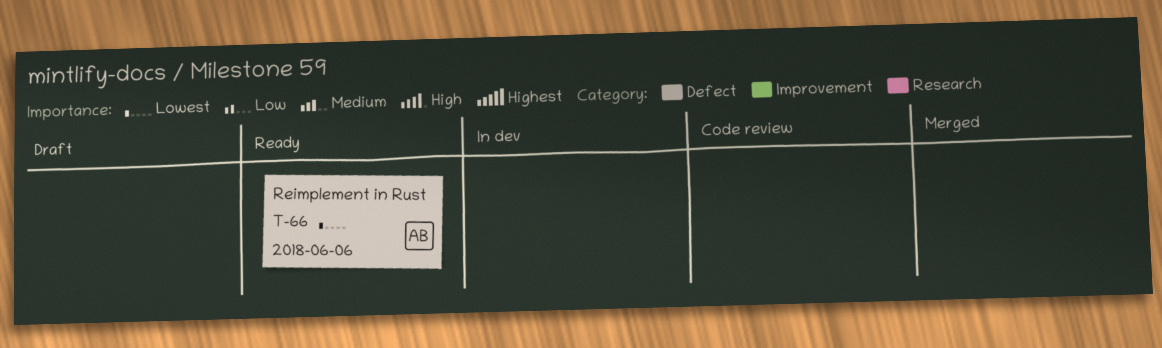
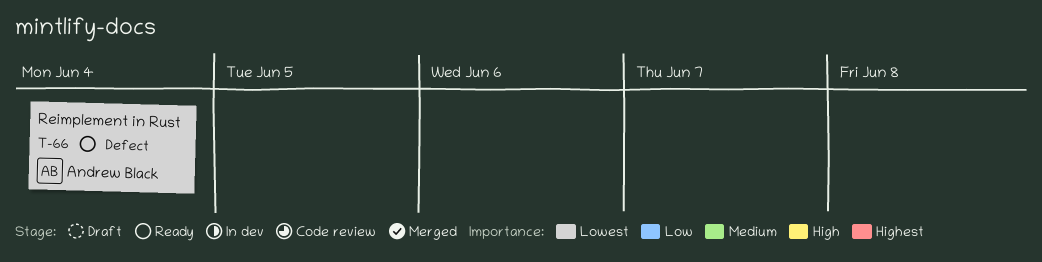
T-66, due: Jun 6 -> Jun 4

